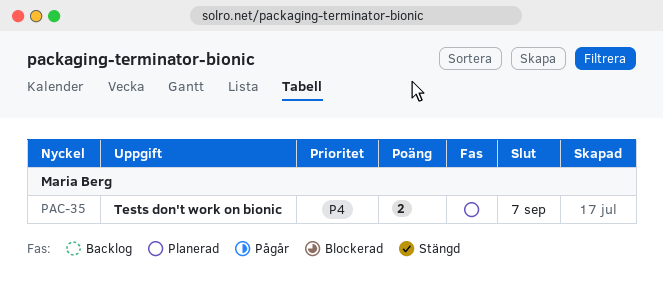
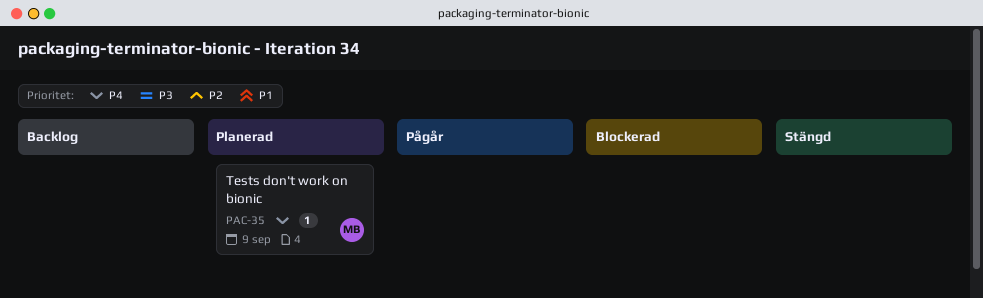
PAC-35, estimate: 2 -> 1
PAC-35, due: Sep 7 -> Sep 9

